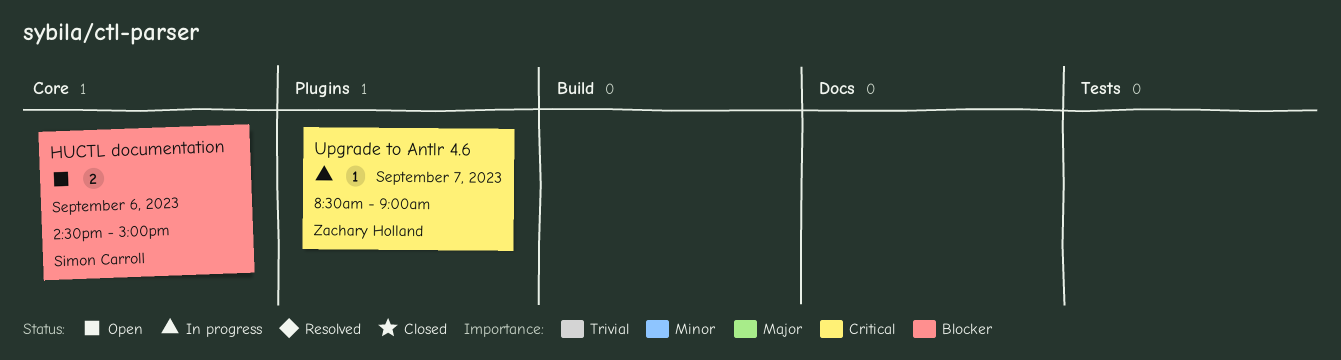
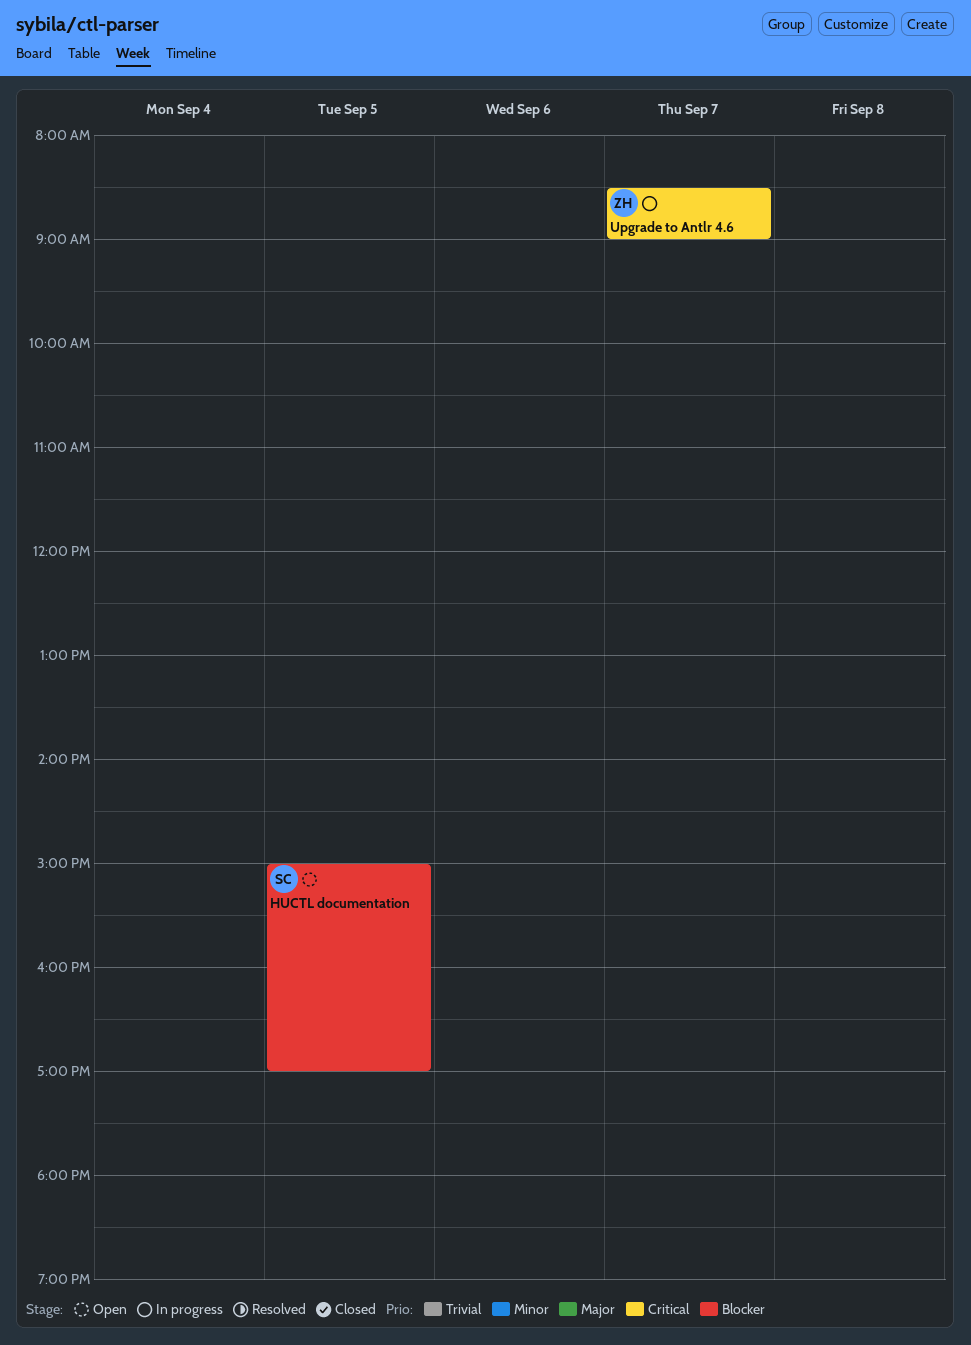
HUCTL documentation, day: Sep 6 -> Sep 5
HUCTL documentation, begins: 14:30 -> 15:00
HUCTL documentation, ends: 15:00 -> 17:00

